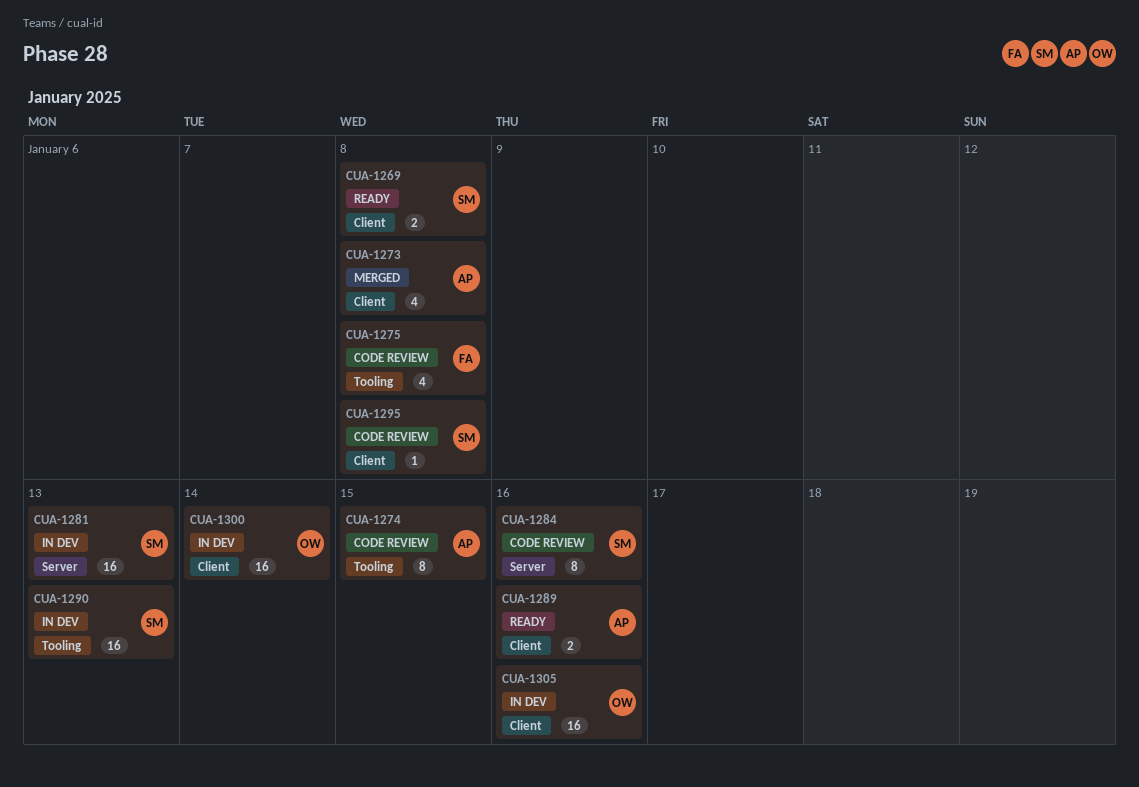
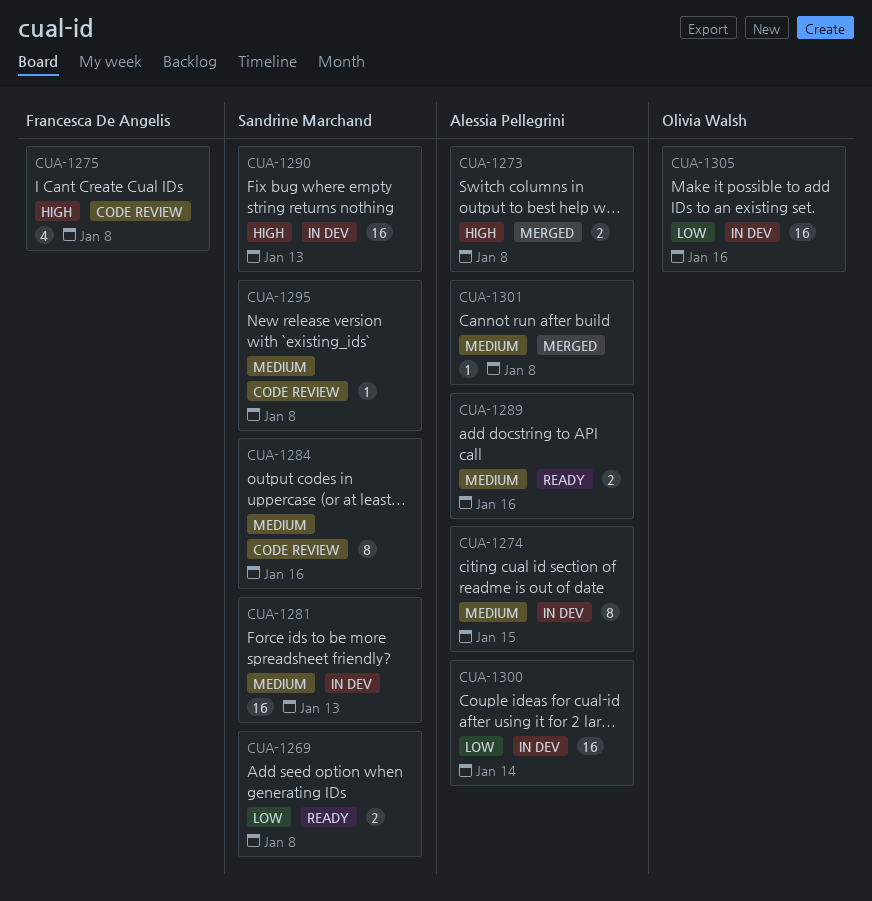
CUA-1273, estimate: 4 -> 2
CUA-1274, status: Code review -> In dev
CUA-1300, owner: Olivia Walsh -> Alessia Pellegrini
CUA-1301: none -> present

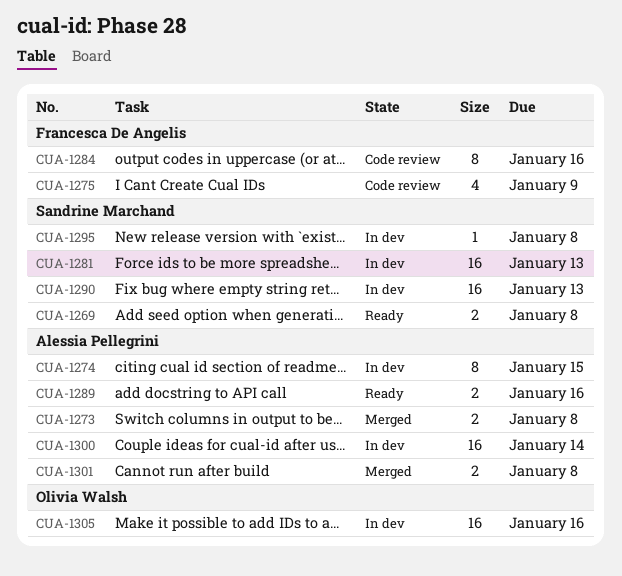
CUA-1275, due: Jan 8 -> Jan 9
CUA-1284, owner: Sandrine Marchand -> Francesca De Angelis
CUA-1295, status: Code review -> In dev
CUA-1301, estimate: 1 -> 2

